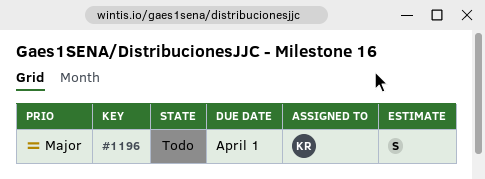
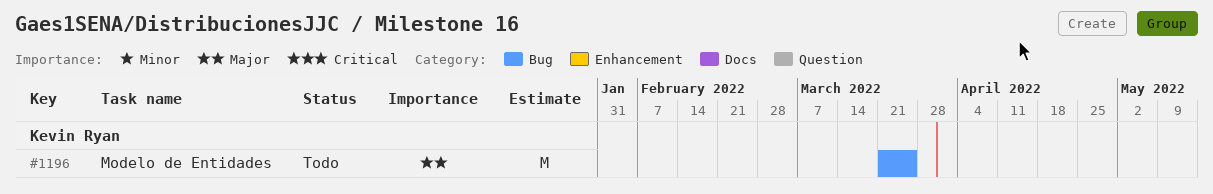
#1196, estimate: S -> M
#1196, due: Apr 1 -> Mar 25

